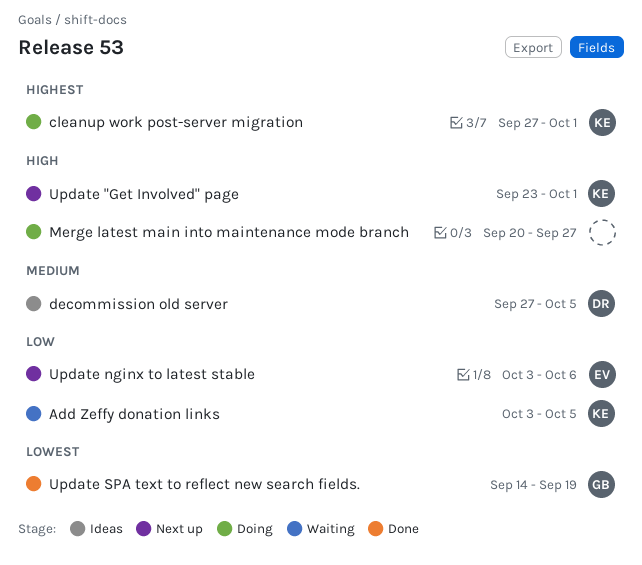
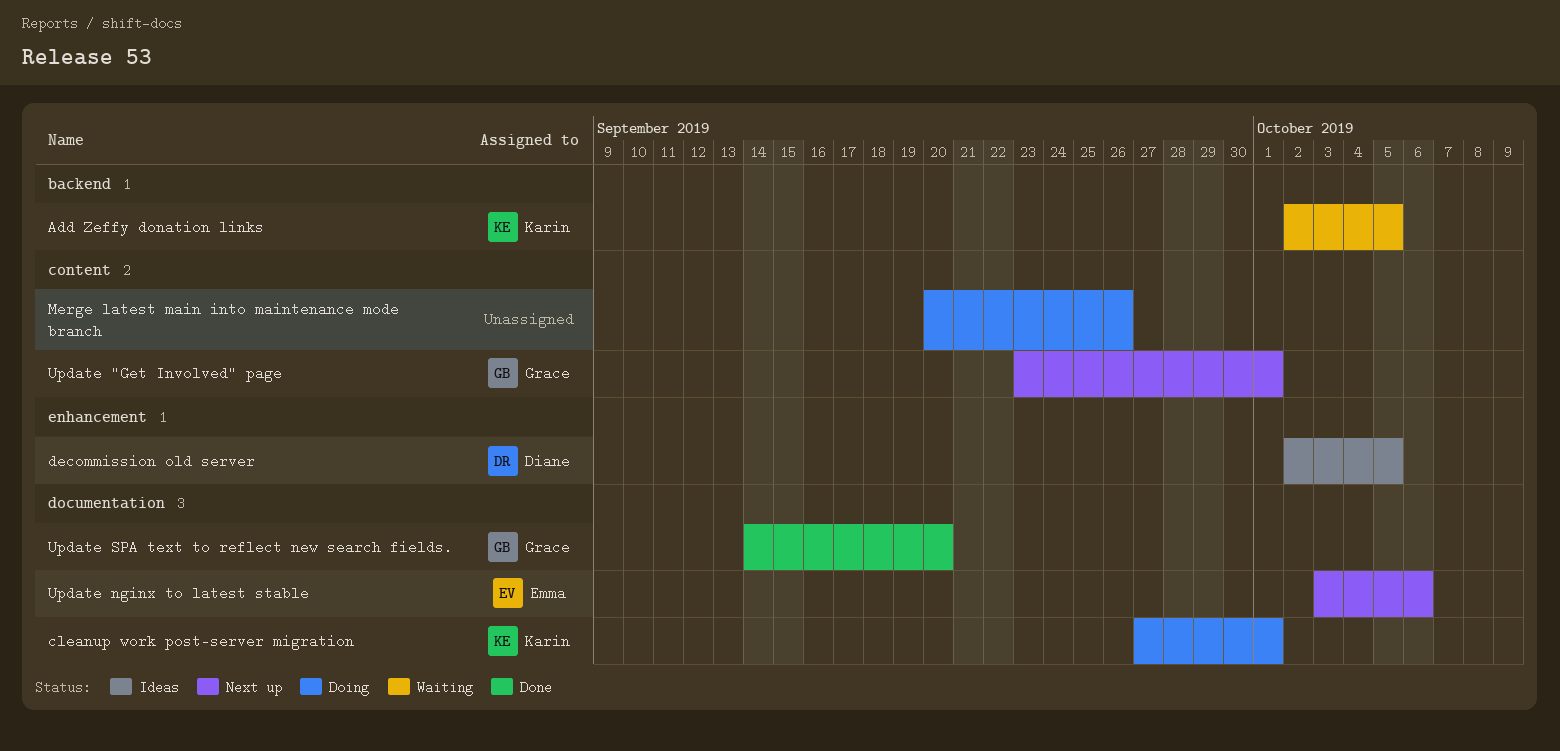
Add Zeffy donation links, start: Oct 3 -> Oct 2
decommission old server, start: Sep 27 -> Oct 2
Merge latest main into maintenance mode branch, due: Sep 27 -> Sep 26
Update "Get Involved" page, owner: Karin -> Grace
Update SPA text to reflect new search fields., due: Sep 19 -> Sep 20

